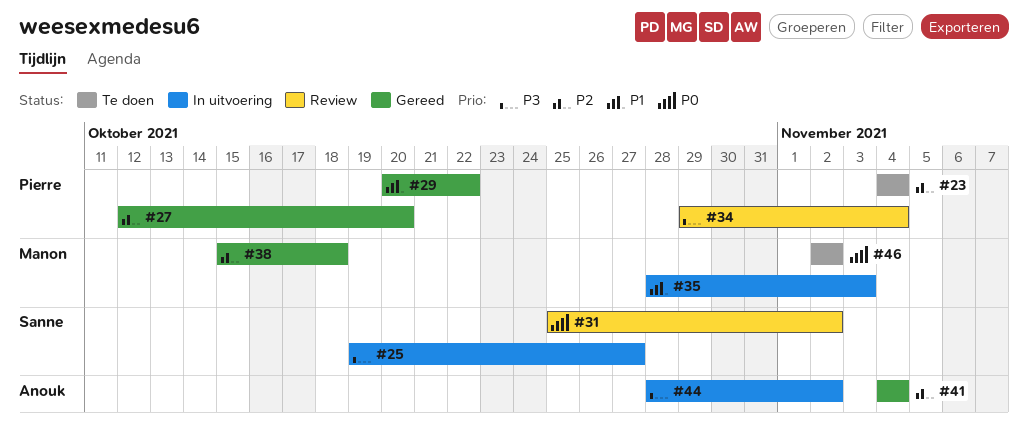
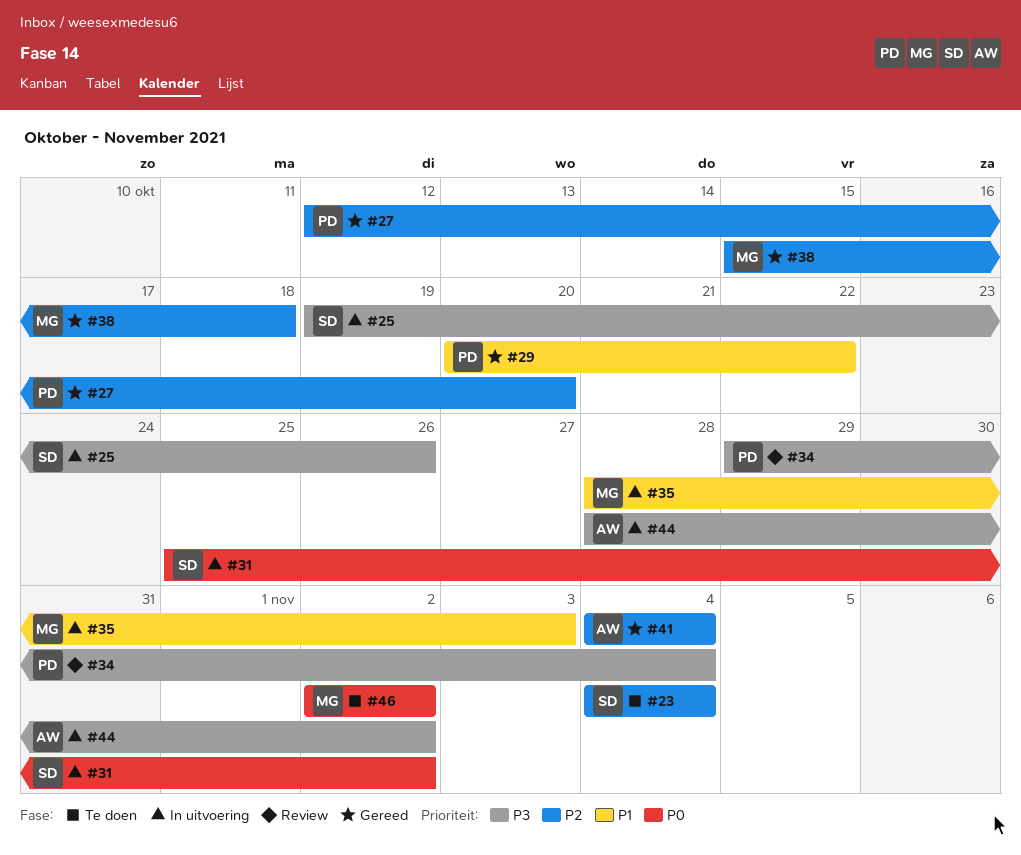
#23, owner: Pierre -> Sanne
#25, due: Oct 27 -> Oct 26
#31, status: Review -> In uitvoering

